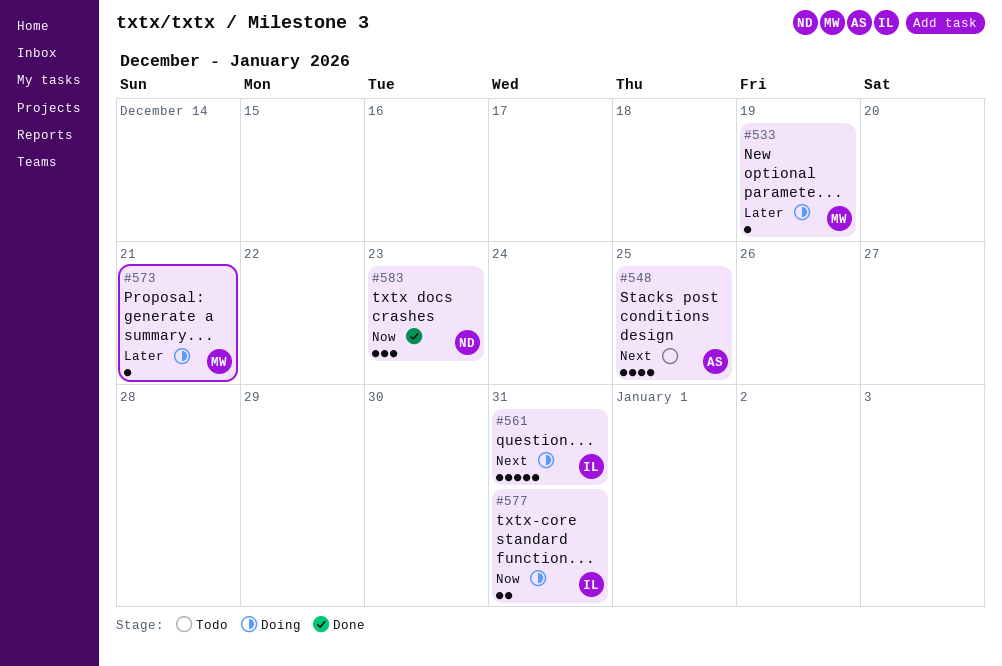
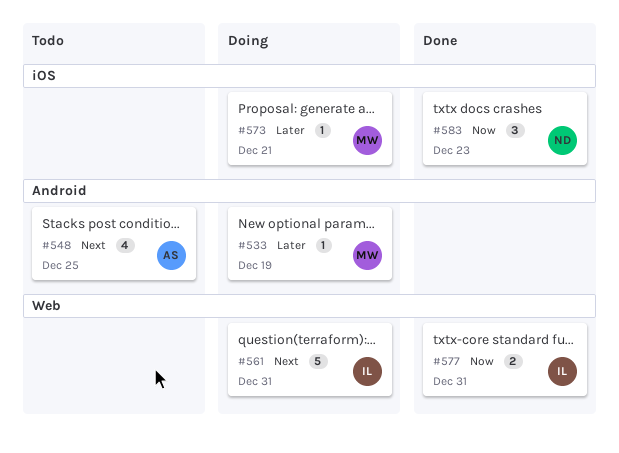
#577, status: Doing -> Done

